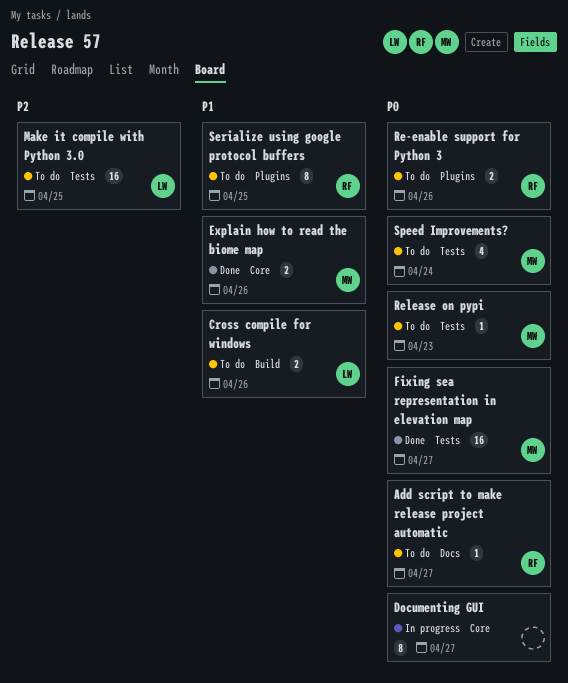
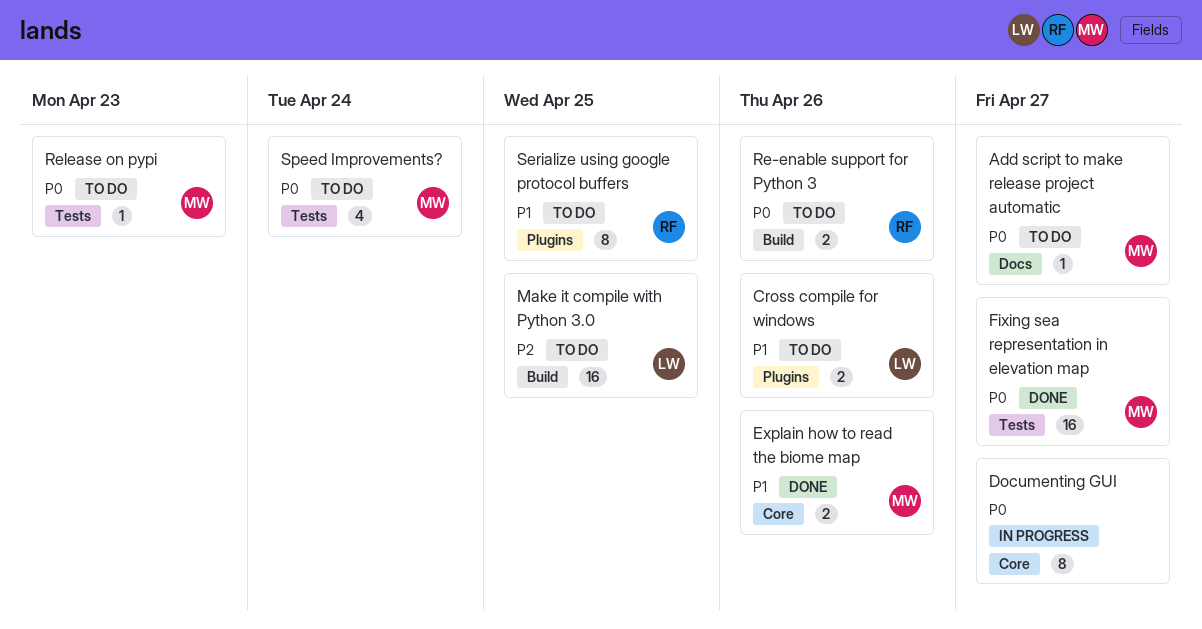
Add script to make release project automatic, owner: RF -> MW
Cross compile for windows, label: Build -> Plugins
Make it compile with Python 3.0, label: Tests -> Build
Re-enable support for Python 3, label: Plugins -> Build

